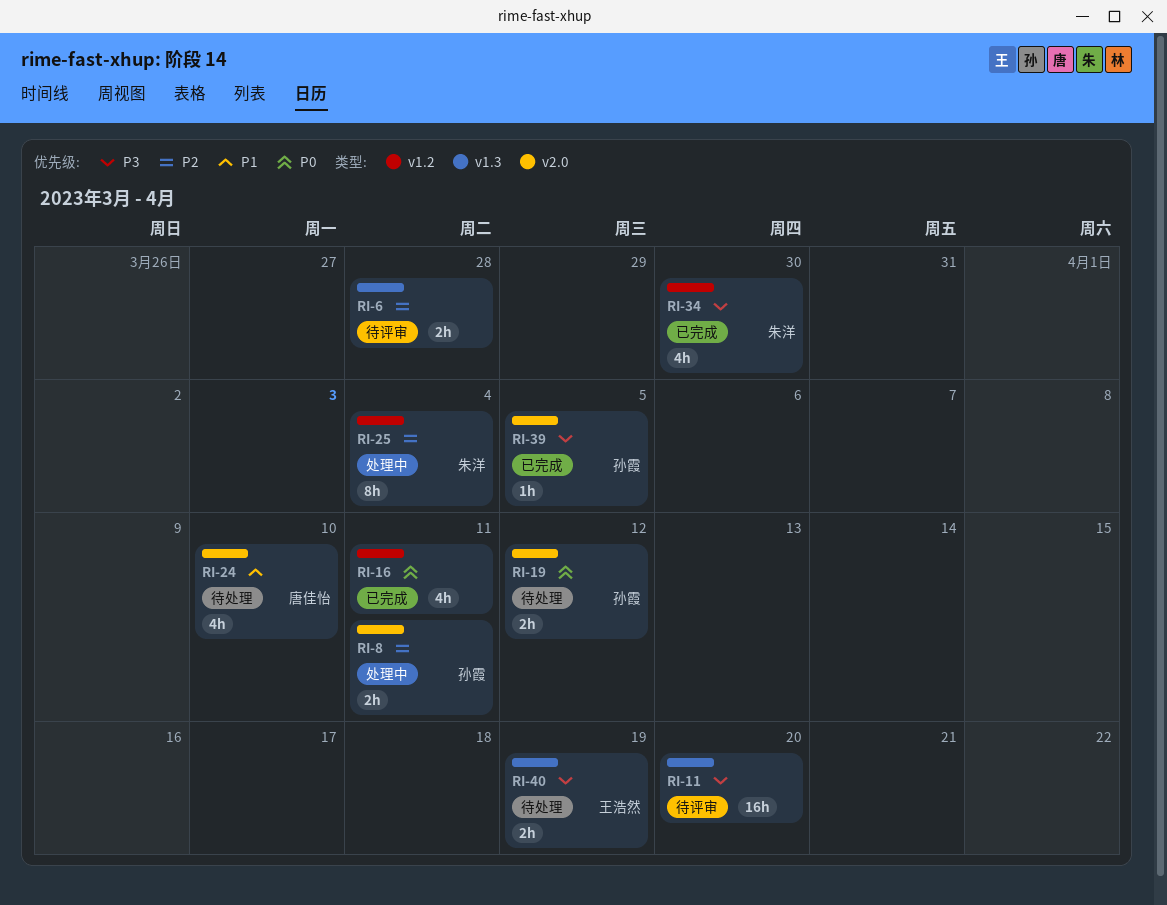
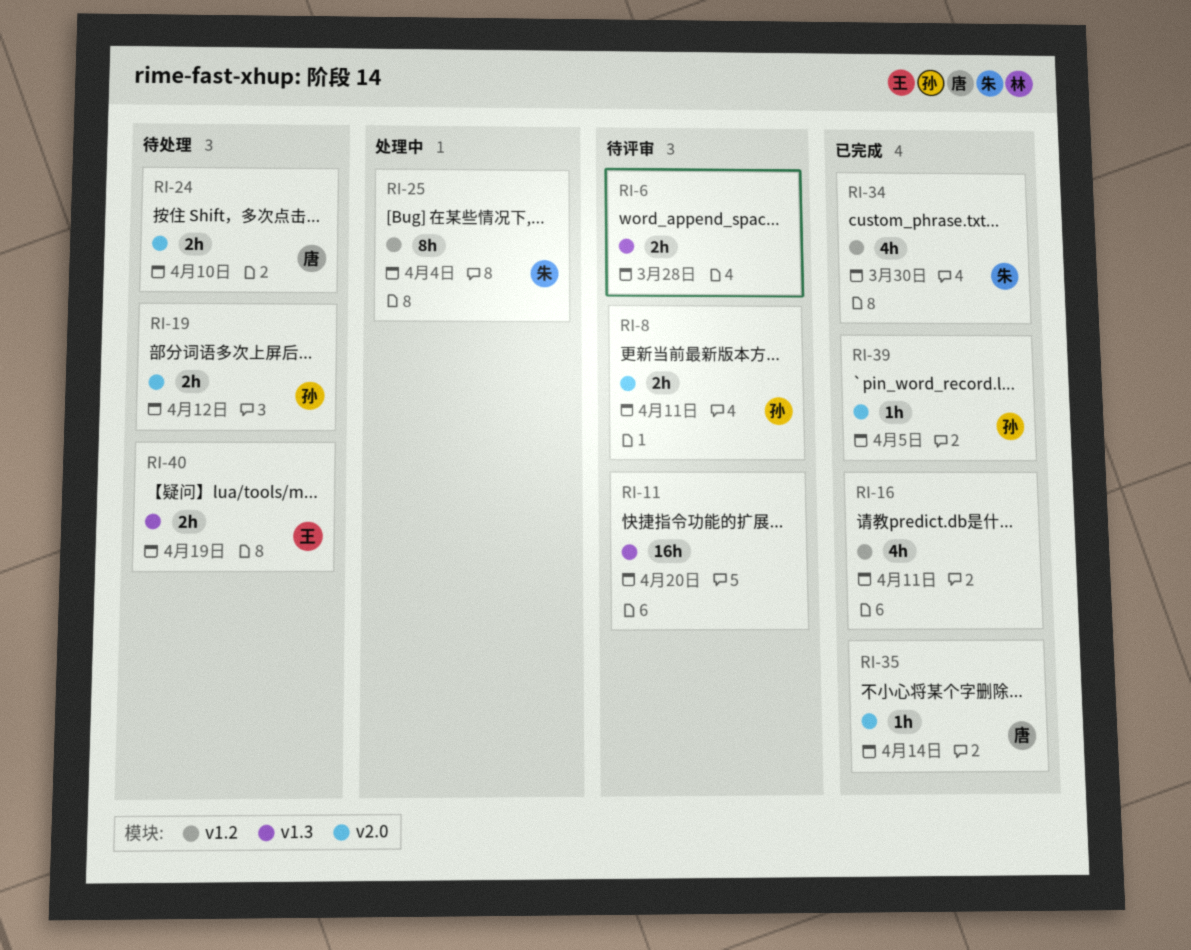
RI-8, status: 处理中 -> 待评审
RI-24, estimate: 4h -> 2h
RI-35: none -> present

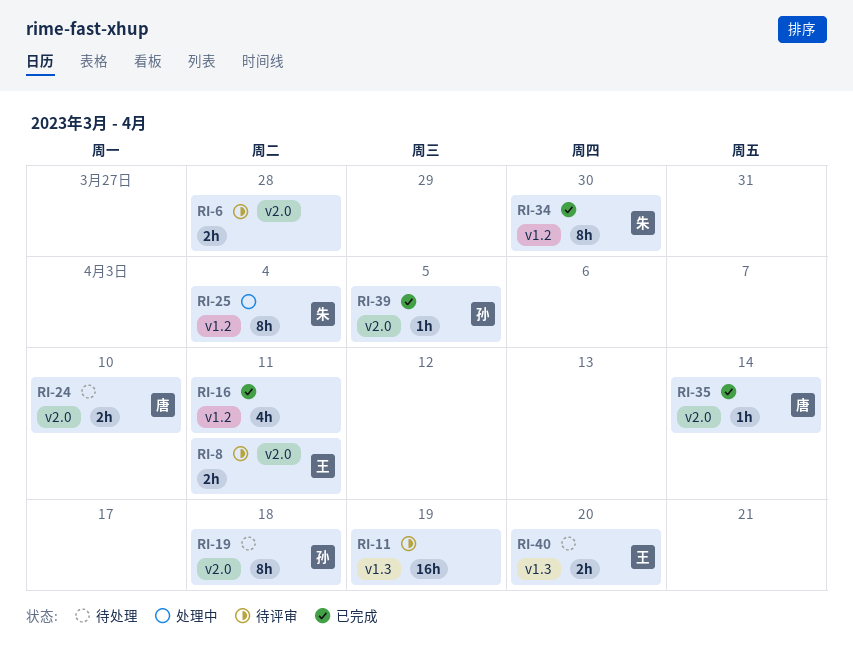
RI-6, label: v1.3 -> v2.0
RI-8, owner: 孙 -> 王
RI-11, due: Apr 20 -> Apr 19
RI-19, estimate: 2h -> 8h
RI-19, due: Apr 12 -> Apr 18
RI-34, estimate: 4h -> 8h
RI-40, due: Apr 19 -> Apr 20

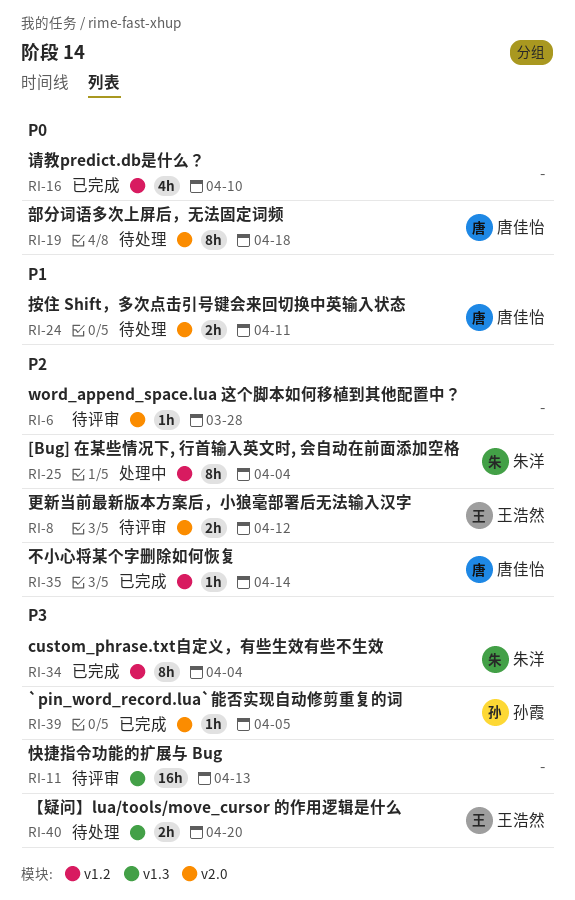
RI-6, estimate: 2h -> 1h
RI-8, due: Apr 11 -> Apr 12
RI-11, due: Apr 19 -> Apr 13
RI-16, due: Apr 11 -> Apr 10
RI-19, owner: 孙霞 -> 唐佳怡
RI-24, due: Apr 10 -> Apr 11
RI-34, due: Mar 30 -> Apr 4
RI-35, label: v2.0 -> v1.2

